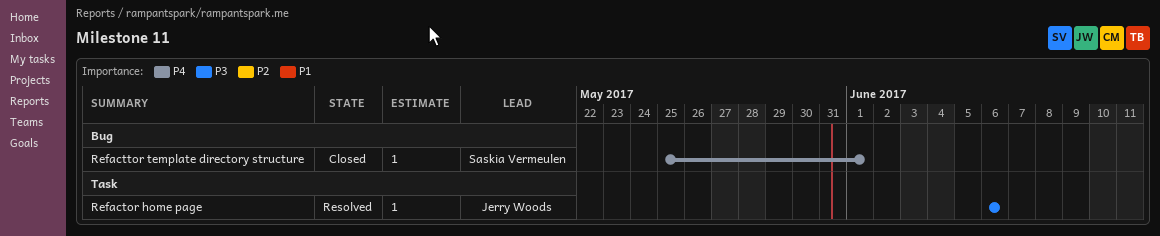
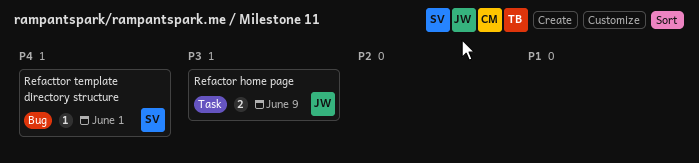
Refactor home page, estimate: 1 -> 2
Refactor home page, due: Jun 6 -> Jun 9

